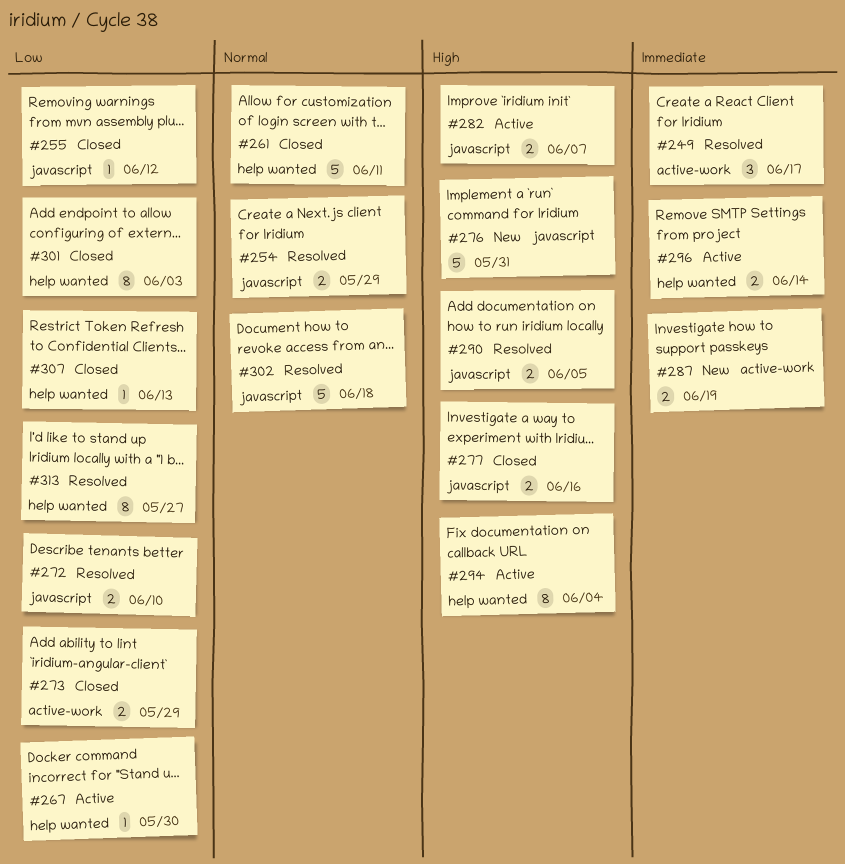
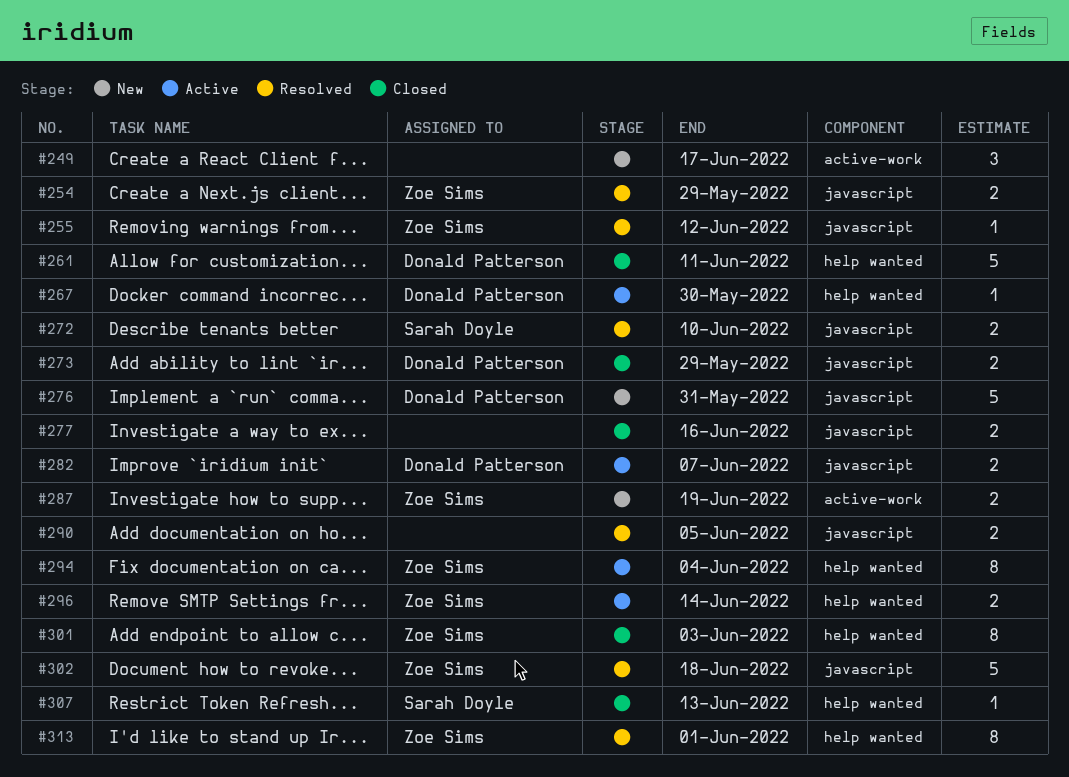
#249, status: Resolved -> New
#255, status: Closed -> Resolved
#273, label: active-work -> javascript
#313, due: May 27 -> Jun 1

